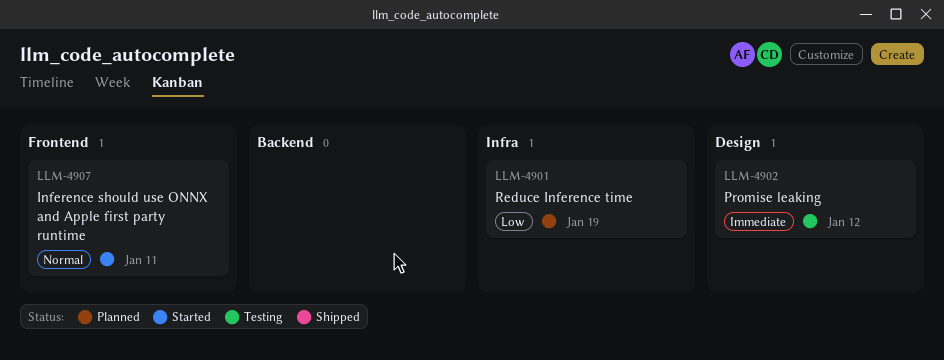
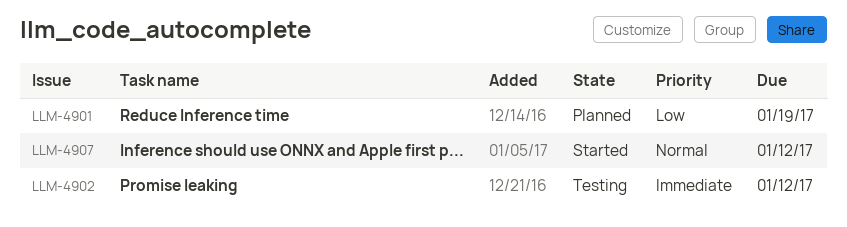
LLM-4907, due: Jan 11 -> Jan 12

